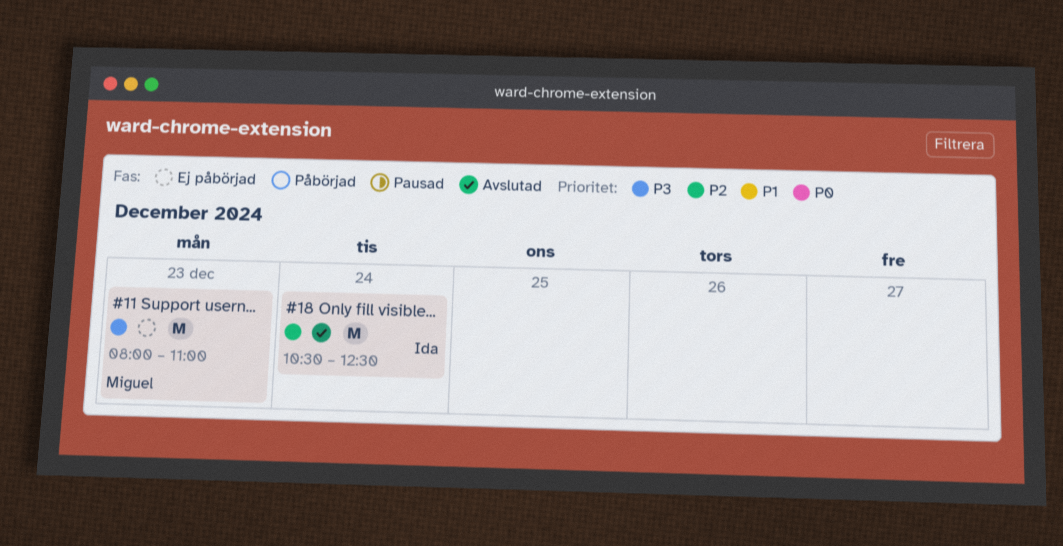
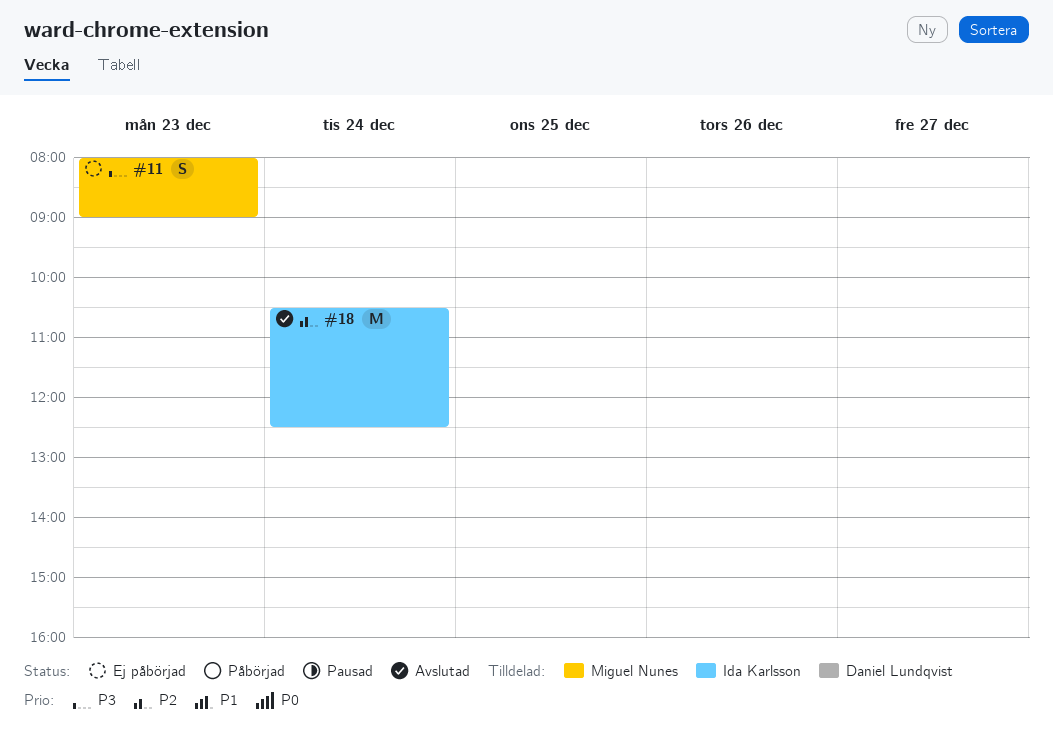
#11, estimate: M -> S
#11, ends: 11:00 -> 09:00

